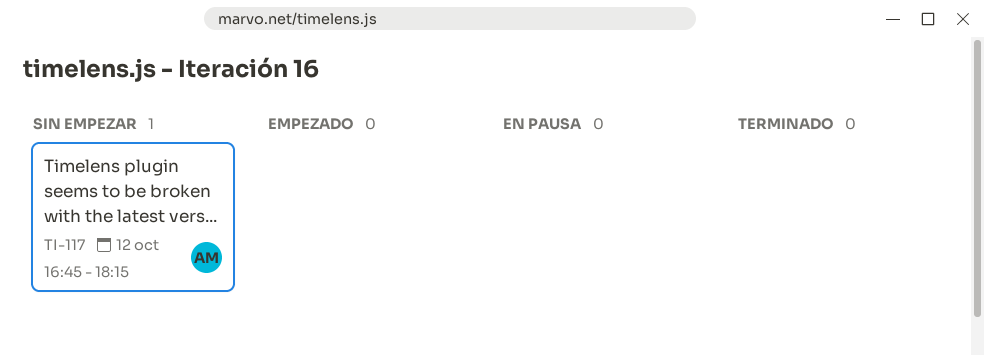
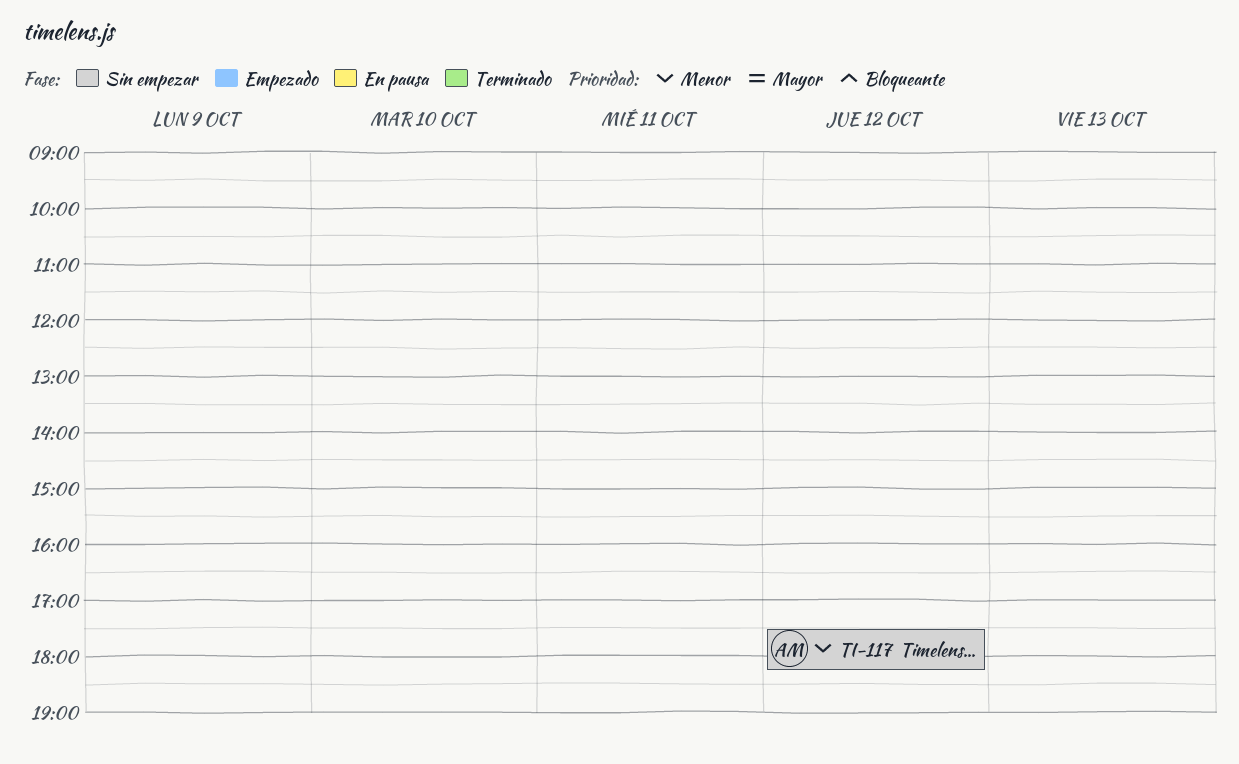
TI-117, begins: 16:45 -> 17:30

